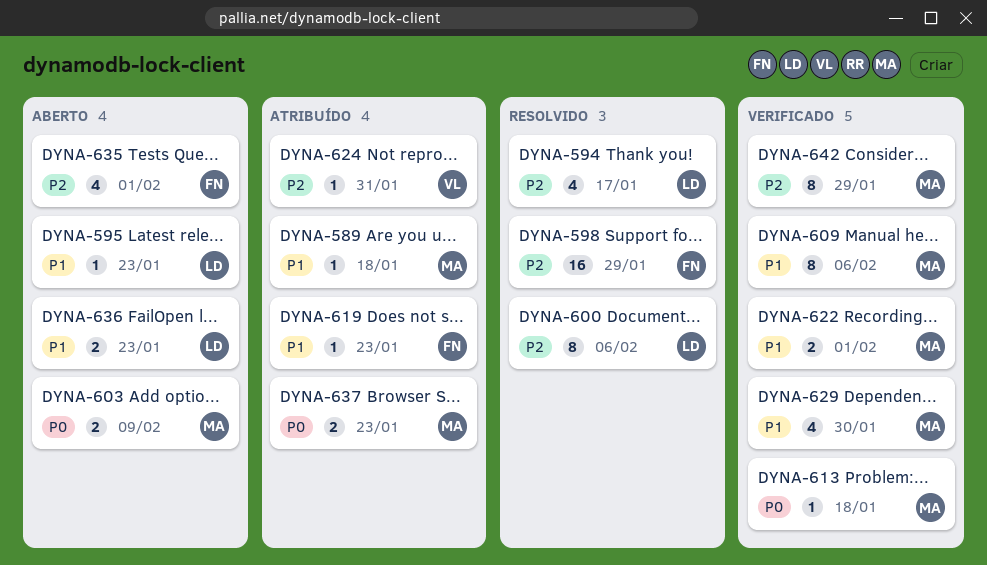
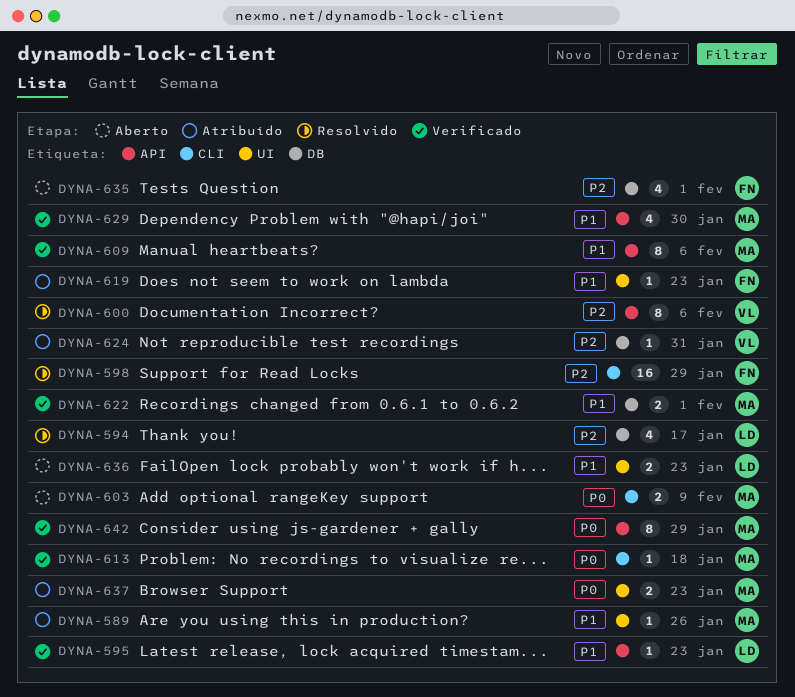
DYNA-589, due: Jan 18 -> Jan 26
DYNA-595, status: Aberto -> Verificado
DYNA-600, owner: LD -> VL
DYNA-642, priority: P2 -> P0

